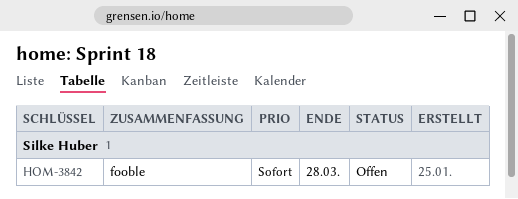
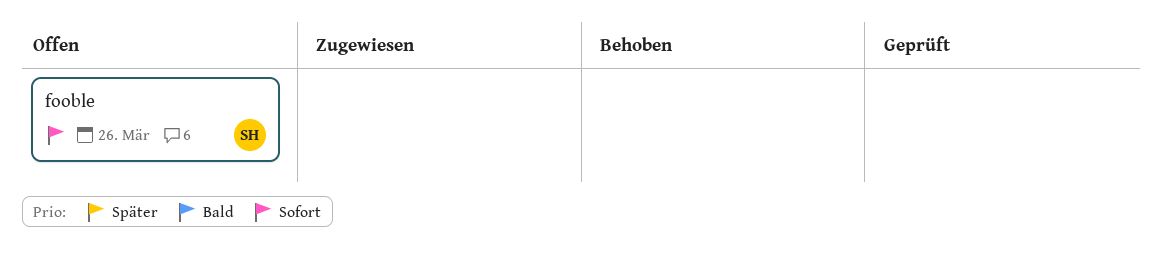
fooble, due: Mar 28 -> Mar 26

